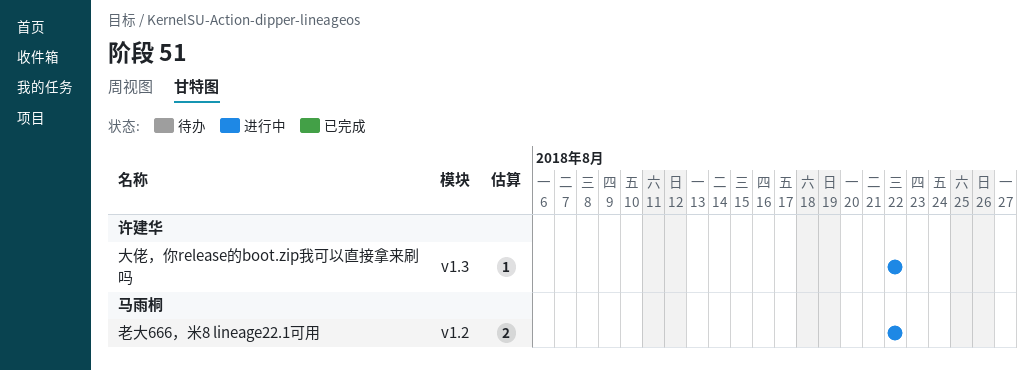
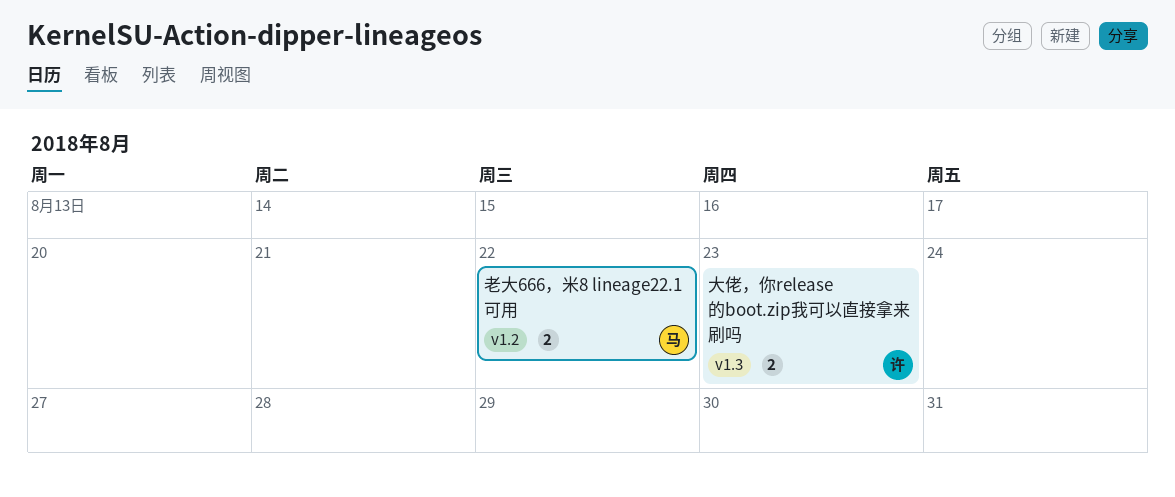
大佬，你release的boot.zip我可以直接拿来刷吗, estimate: 1 -> 2
大佬，你release的boot.zip我可以直接拿来刷吗, due: Aug 22 -> Aug 23

